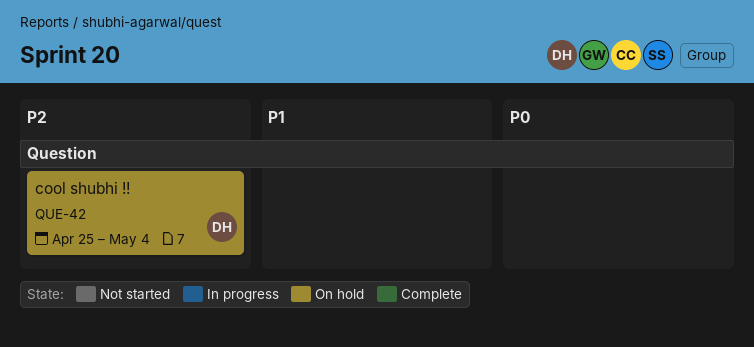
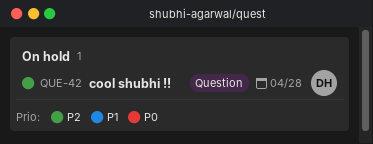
QUE-42, due: May 4 -> Apr 28

